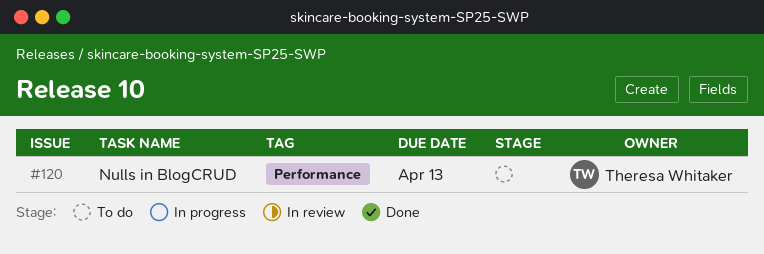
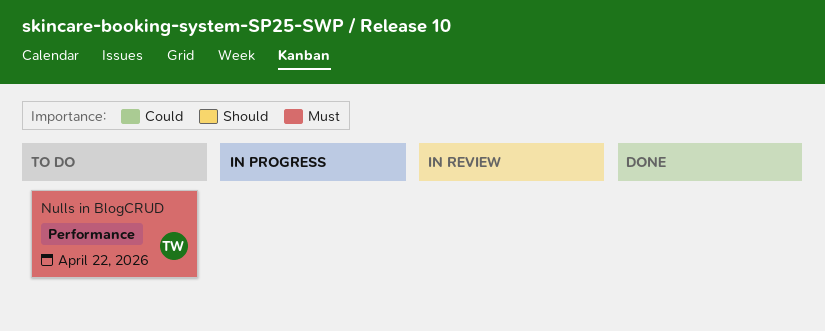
Nulls in BlogCRUD, due: Apr 13 -> Apr 22

